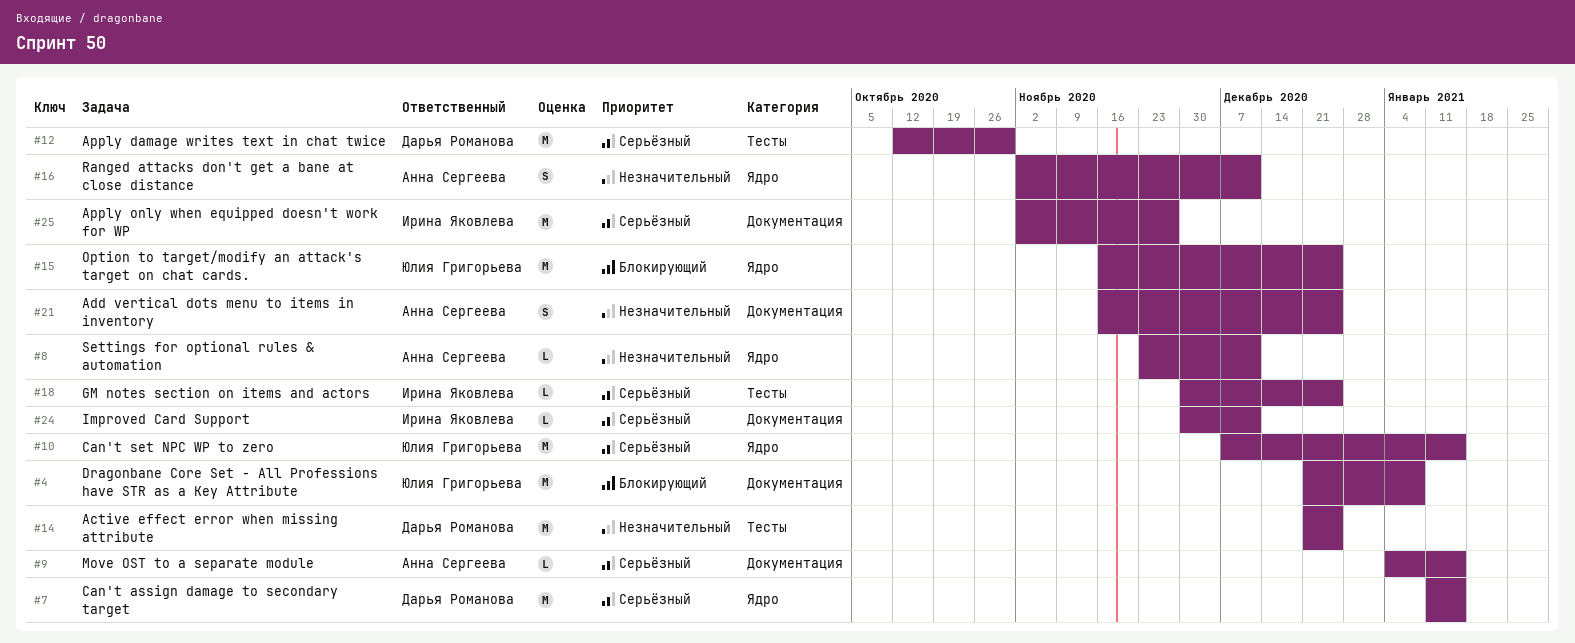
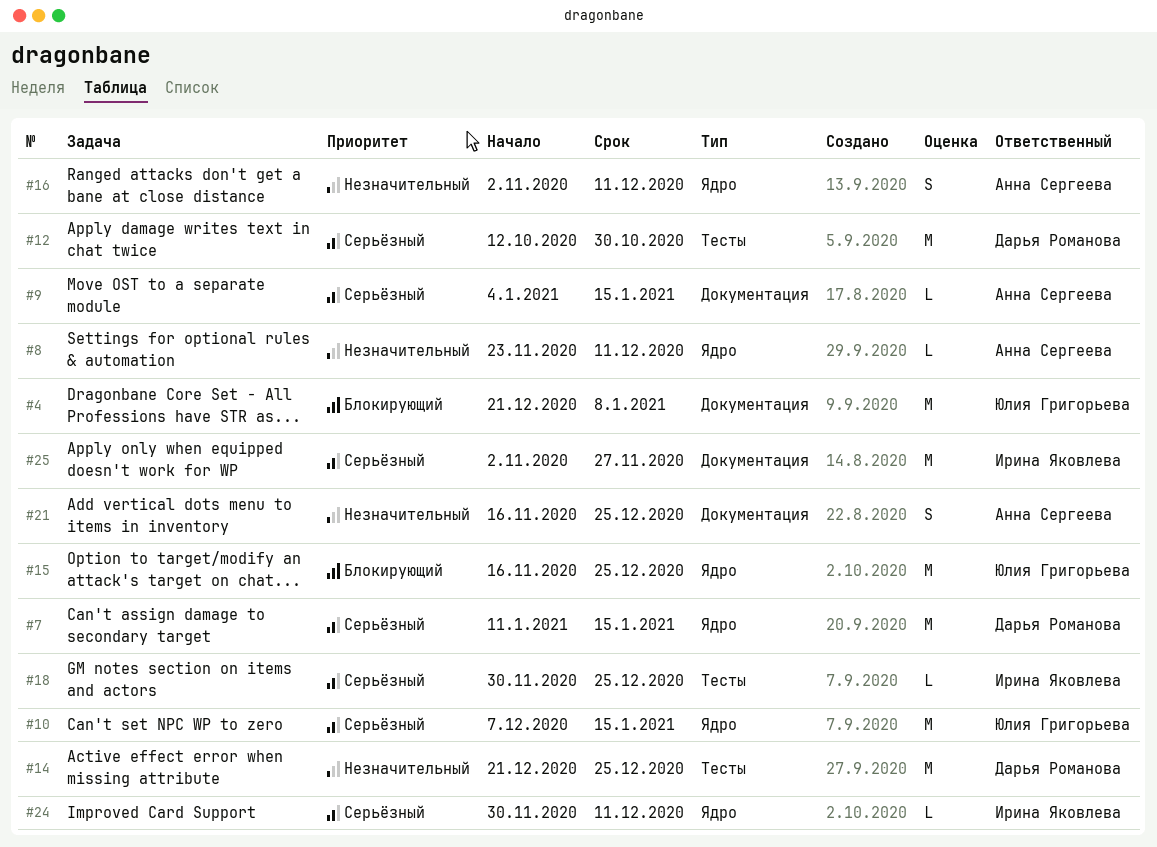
#24, label: Документация -> Ядро

